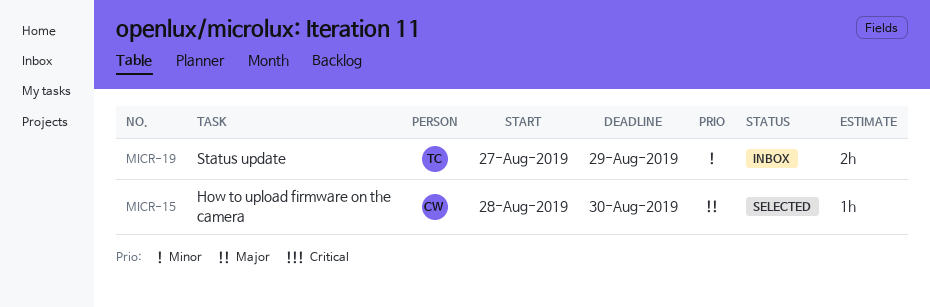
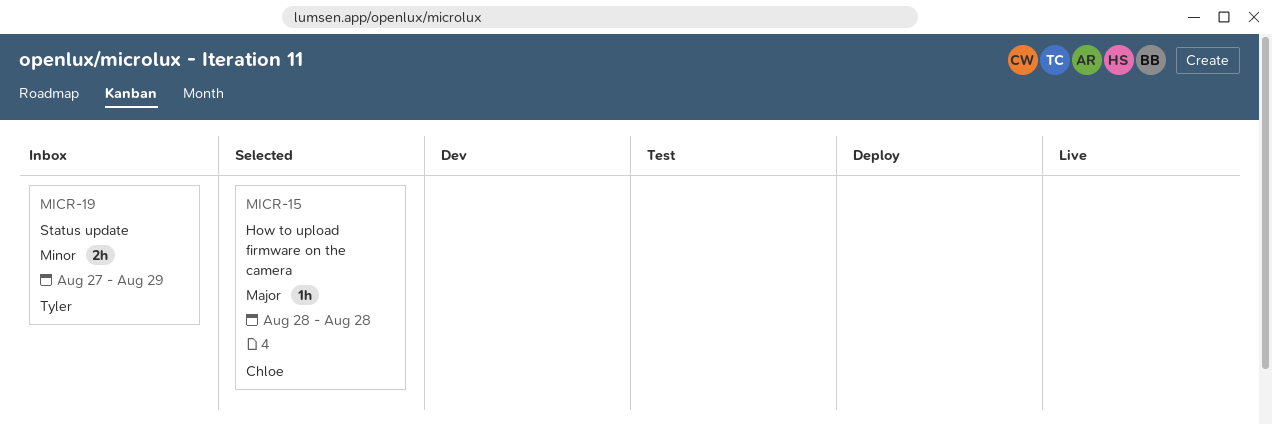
MICR-15, due: Aug 30 -> Aug 28

